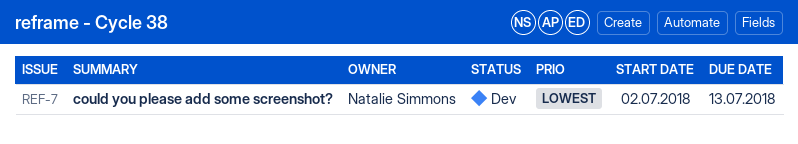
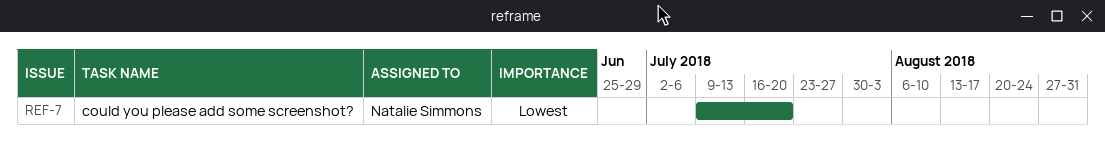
REF-7, start: Jul 2 -> Jul 9
REF-7, due: Jul 13 -> Jul 20

